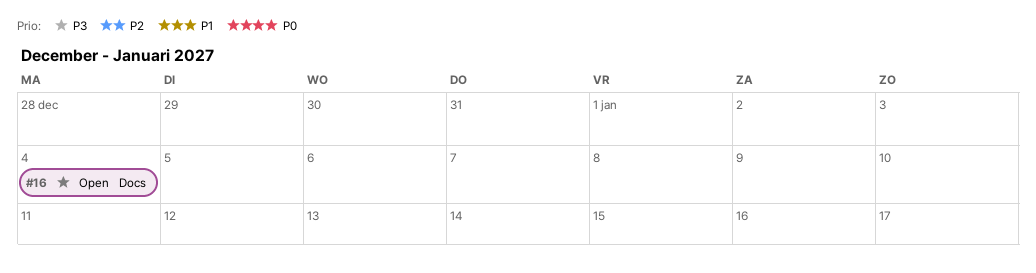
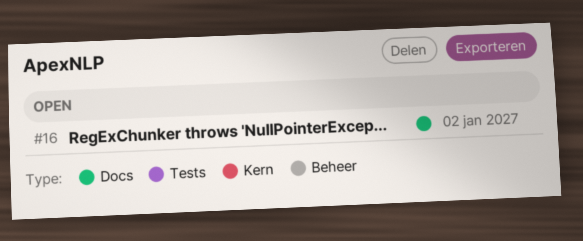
#16, due: Jan 4 -> Jan 2

